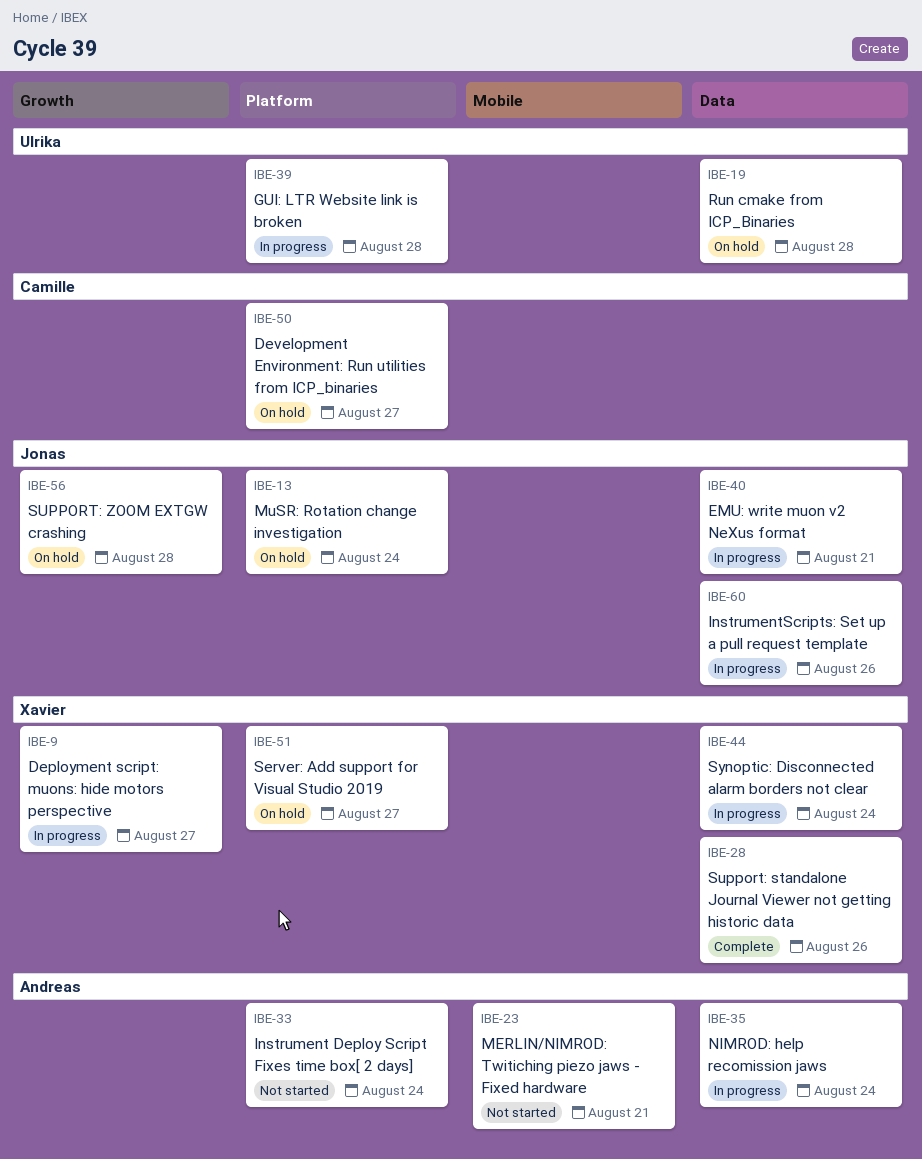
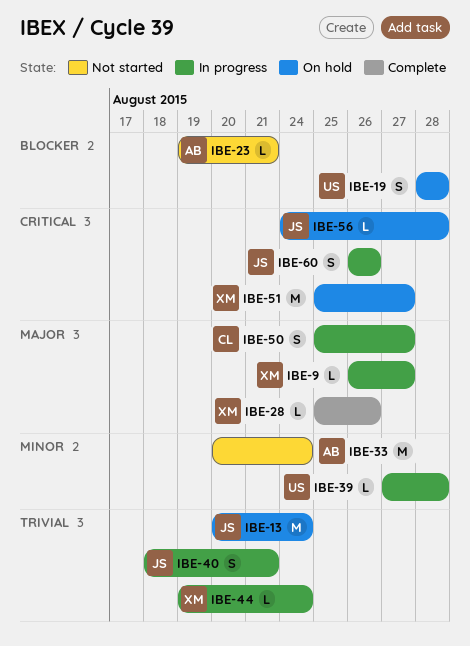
IBE-35: present -> none
IBE-50, status: On hold -> In progress

